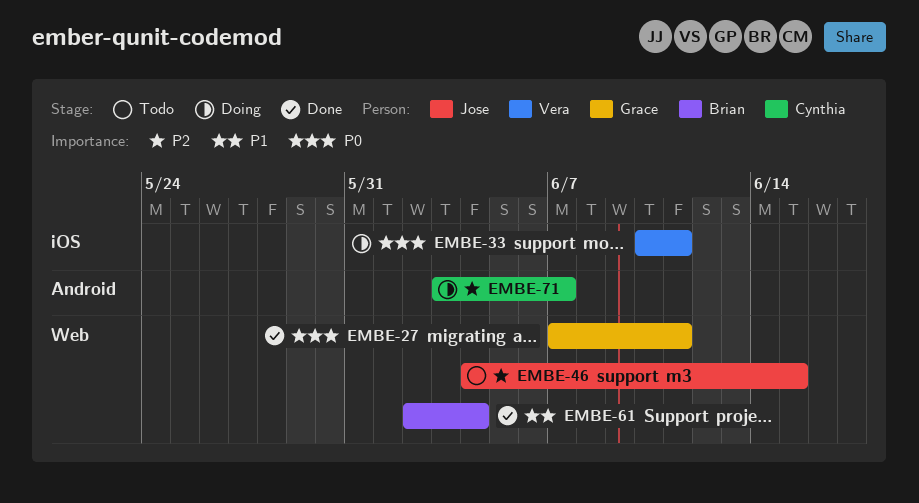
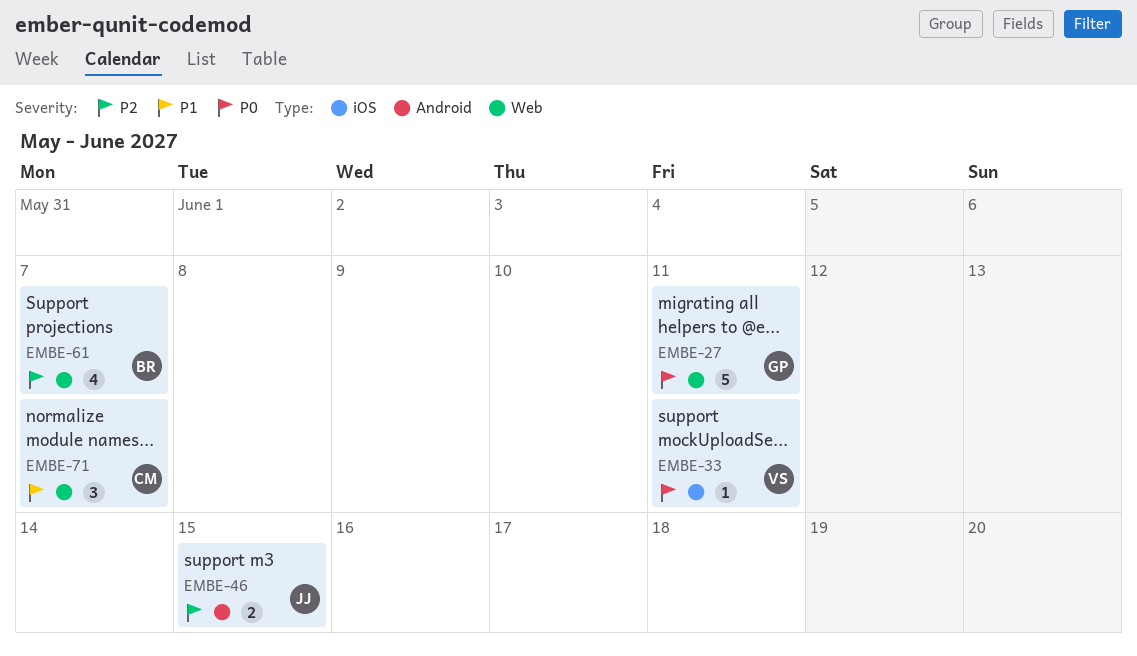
EMBE-46, label: Web -> Android
EMBE-61, priority: P1 -> P2
EMBE-61, due: Jun 4 -> Jun 7
EMBE-71, priority: P2 -> P1
EMBE-71, label: Android -> Web

